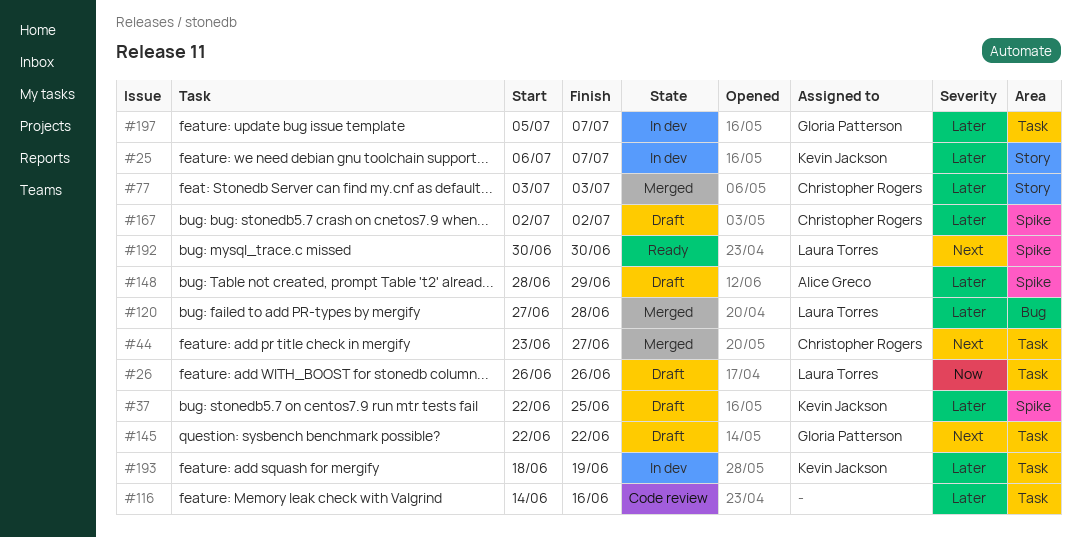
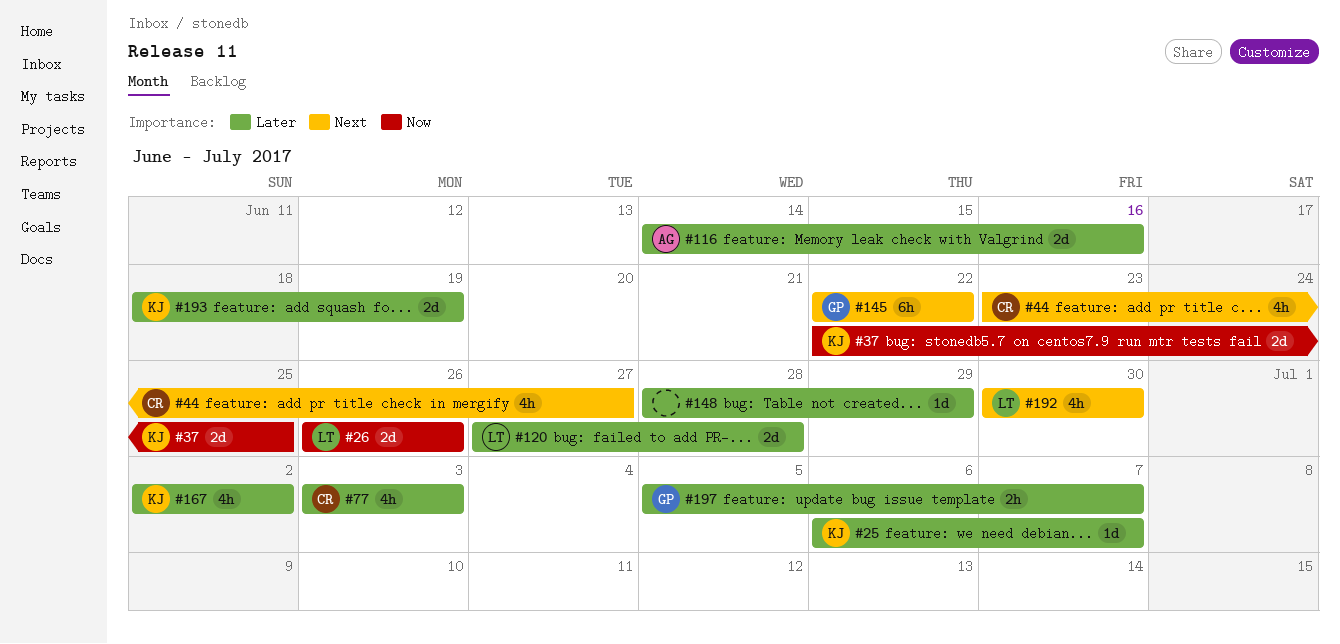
#37, priority: Later -> Now
#116, owner: none -> Alice Greco
#148, owner: Alice Greco -> none
#167, owner: Christopher Rogers -> Kevin Jackson

